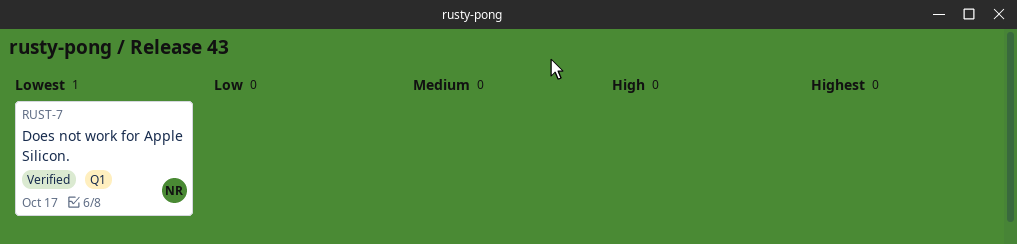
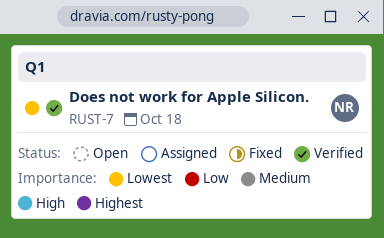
RUST-7, due: Oct 17 -> Oct 18

